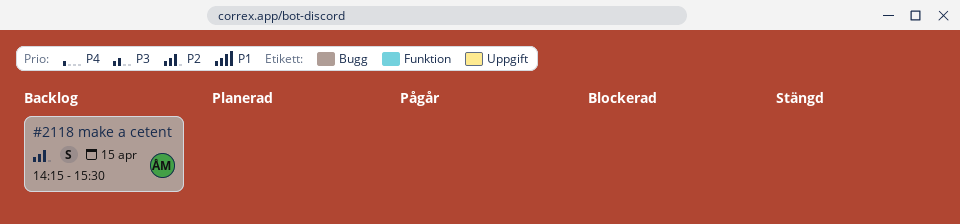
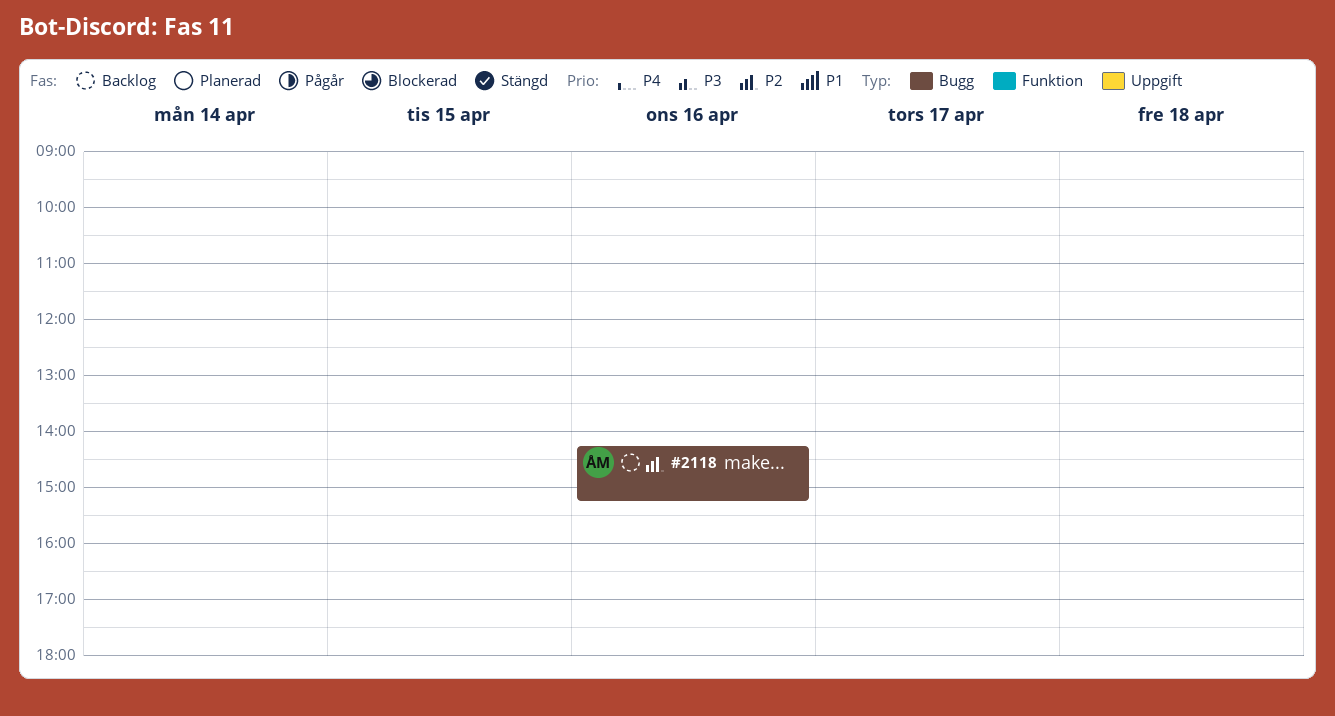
#2118, day: Apr 15 -> Apr 16
#2118, ends: 15:30 -> 15:15

